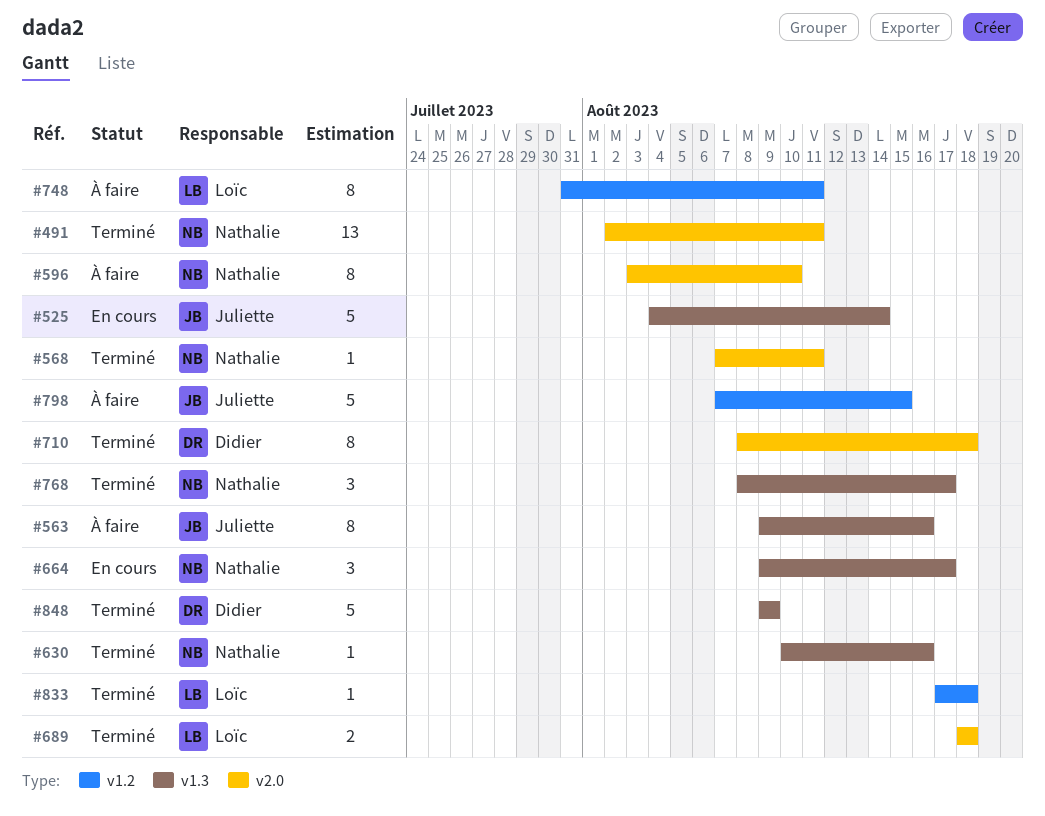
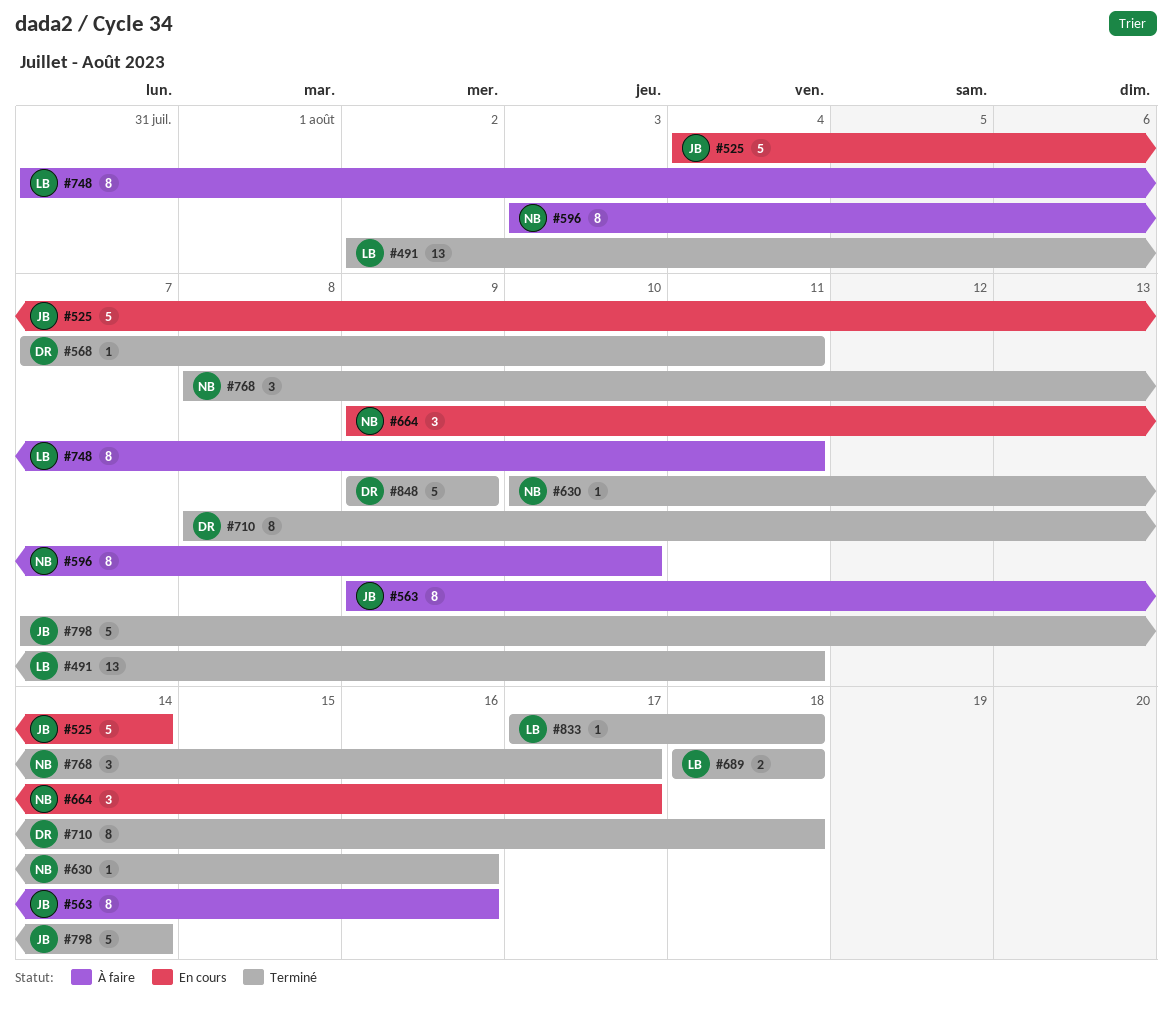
#491, owner: Nathalie -> Loïc
#568, owner: Nathalie -> Didier
#798, status: À faire -> Terminé
#798, due: Aug 15 -> Aug 14

